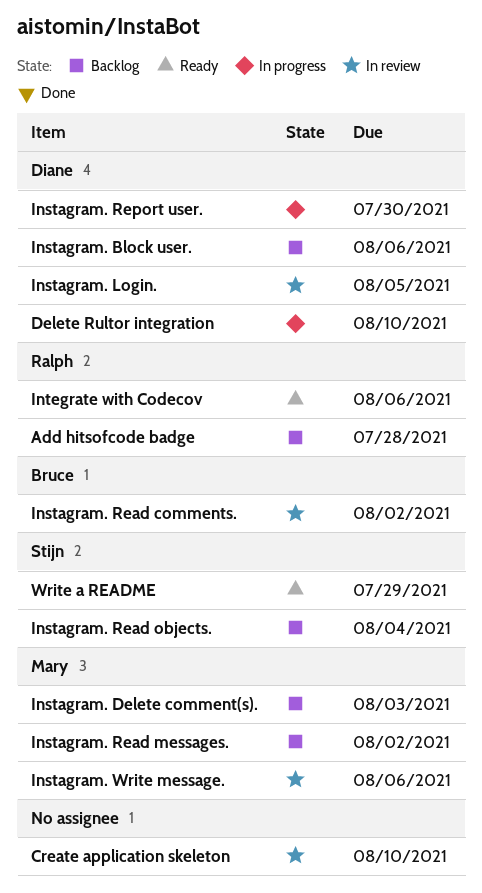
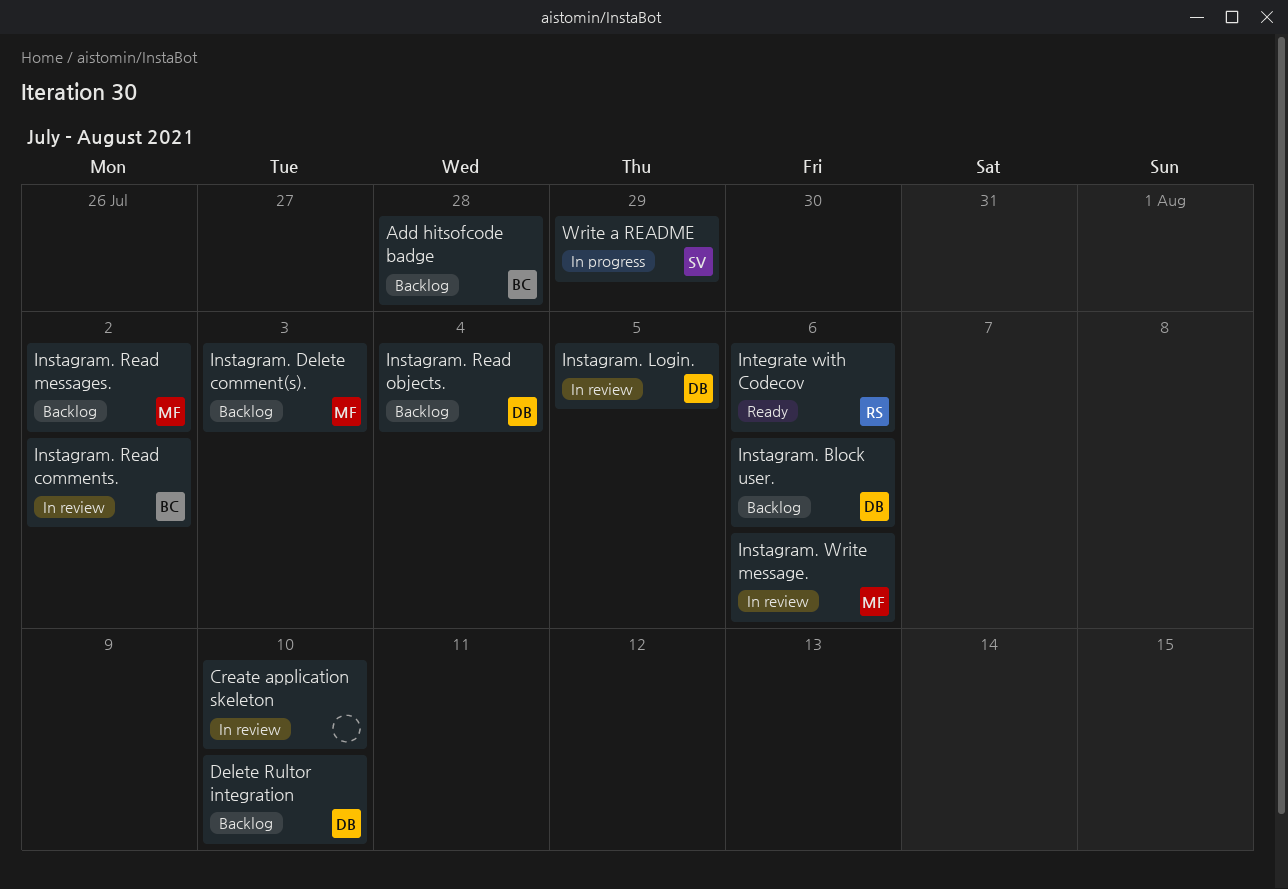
Add hitsofcode badge, owner: Ralph -> Bruce
Delete Rultor integration, status: In progress -> Backlog
Instagram. Read objects., owner: Stijn -> Diane
Instagram. Report user.: present -> none
Write a README, status: Ready -> In progress

